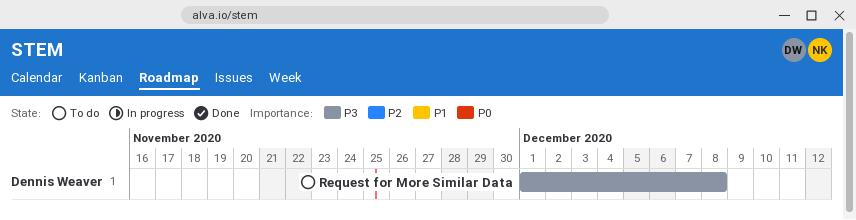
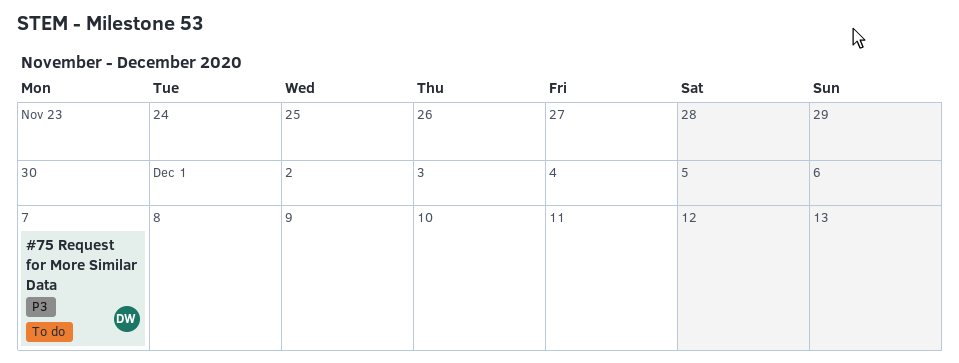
Request for More Similar Data, due: Dec 8 -> Dec 7

